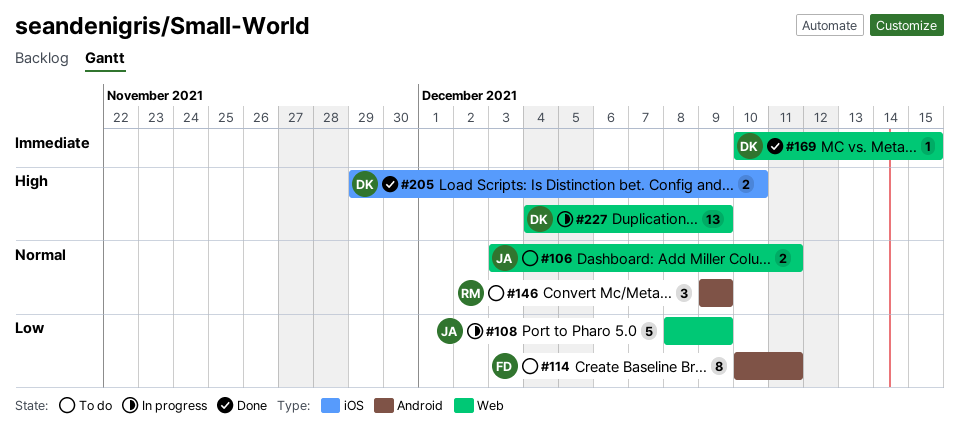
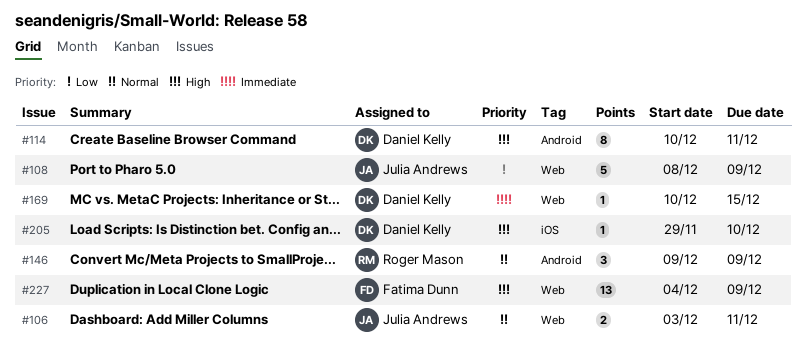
#114, owner: Fatima Dunn -> Daniel Kelly
#114, priority: Low -> High
#205, estimate: 2 -> 1
#227, owner: Daniel Kelly -> Fatima Dunn

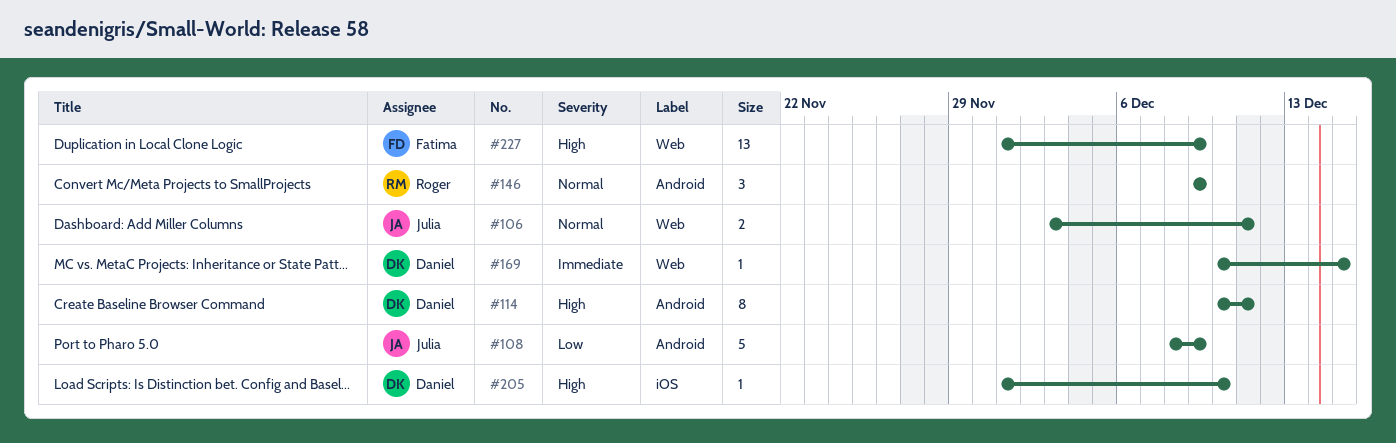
#108, label: Web -> Android
#205, start: Nov 29 -> Dec 1
#227, start: Dec 4 -> Dec 1

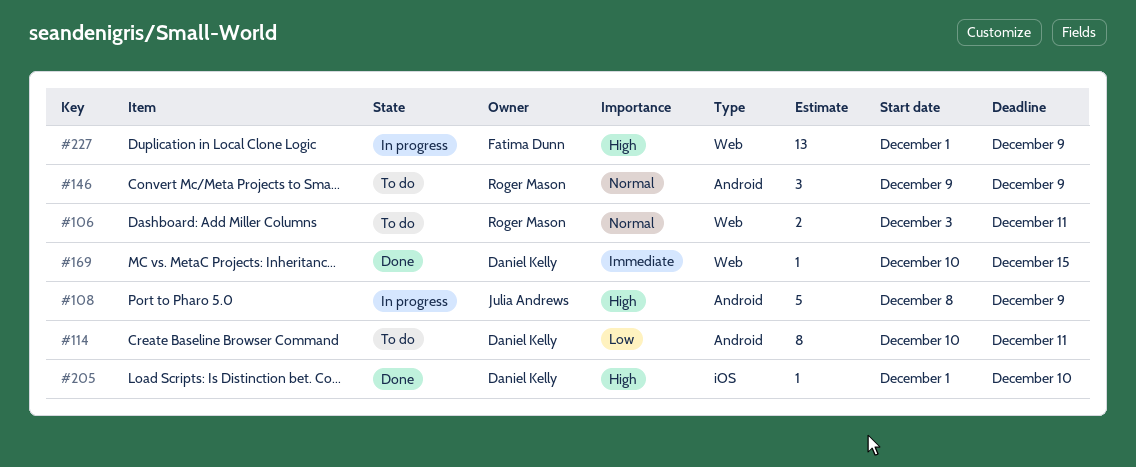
#106, owner: Julia Andrews -> Roger Mason
#108, priority: Low -> High
#114, priority: High -> Low

